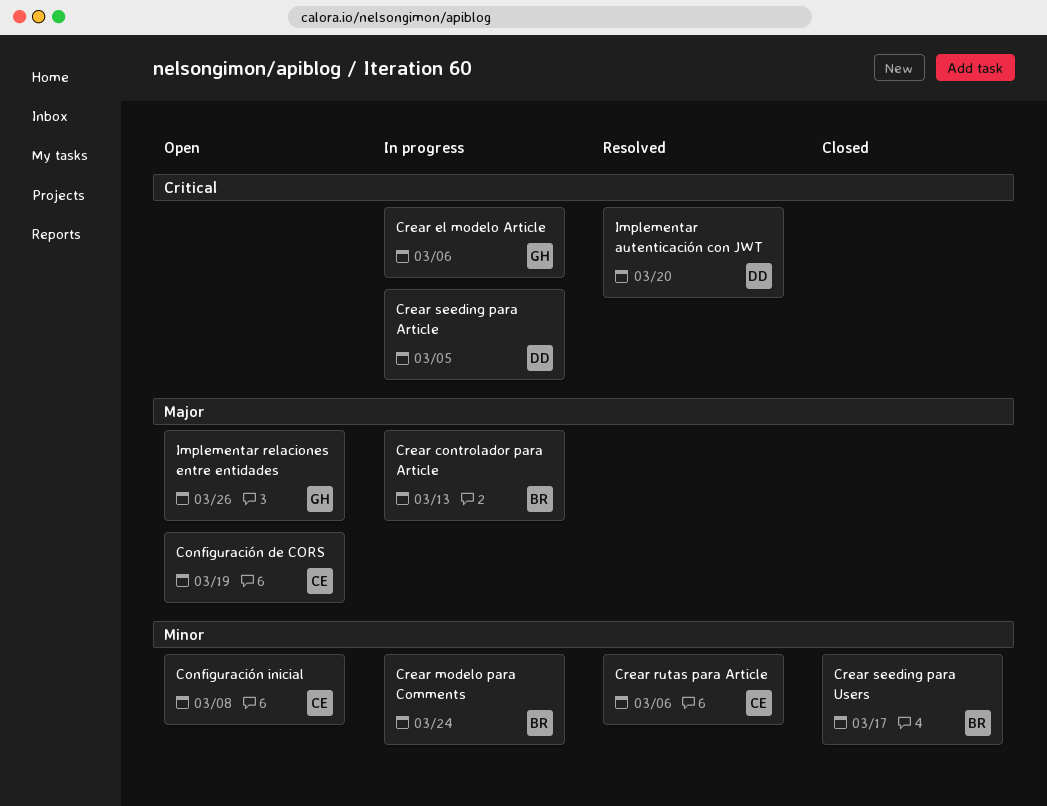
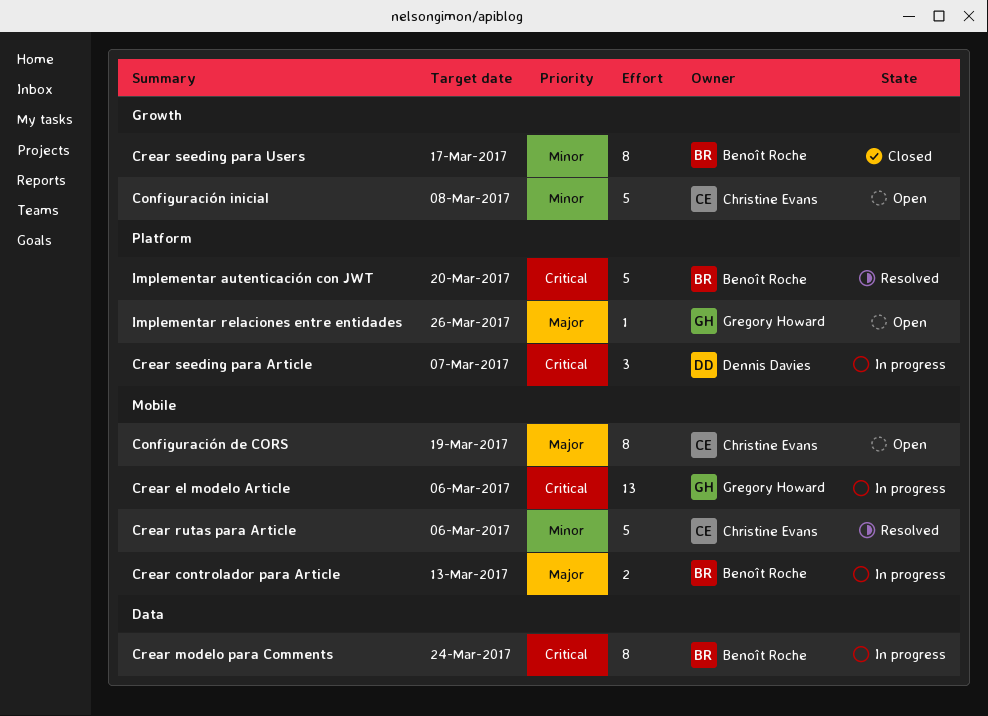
Crear modelo para Comments, priority: Minor -> Critical
Crear seeding para Article, due: Mar 5 -> Mar 7
Implementar autenticación con JWT, owner: Dennis Davies -> Benoît Roche

